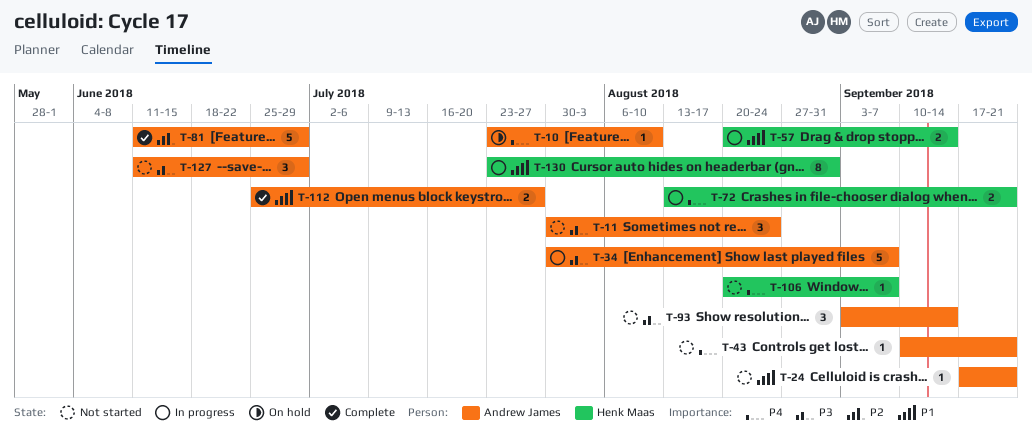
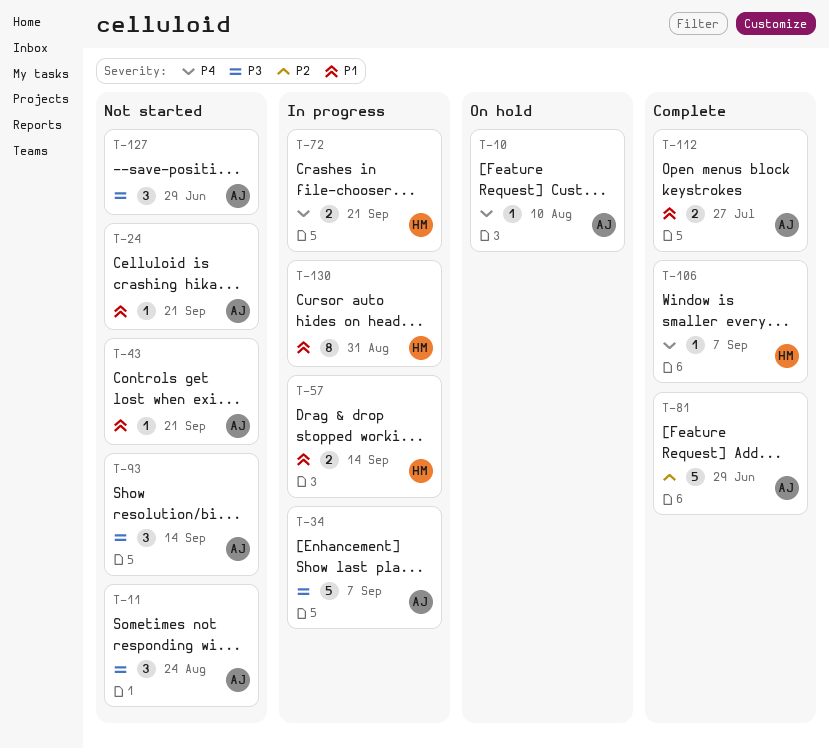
T-43, priority: P4 -> P1
T-106, status: Not started -> Complete

